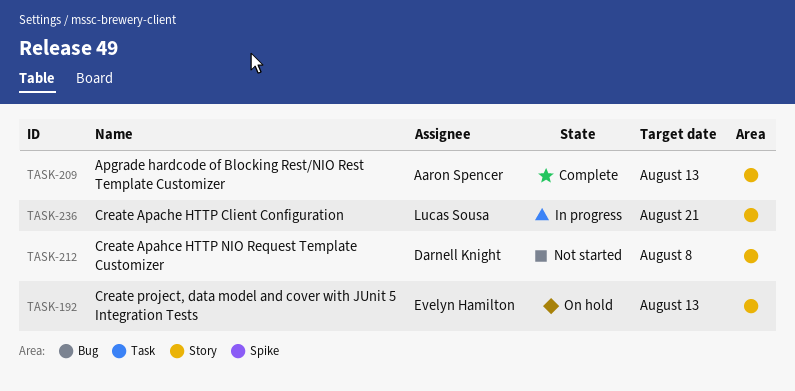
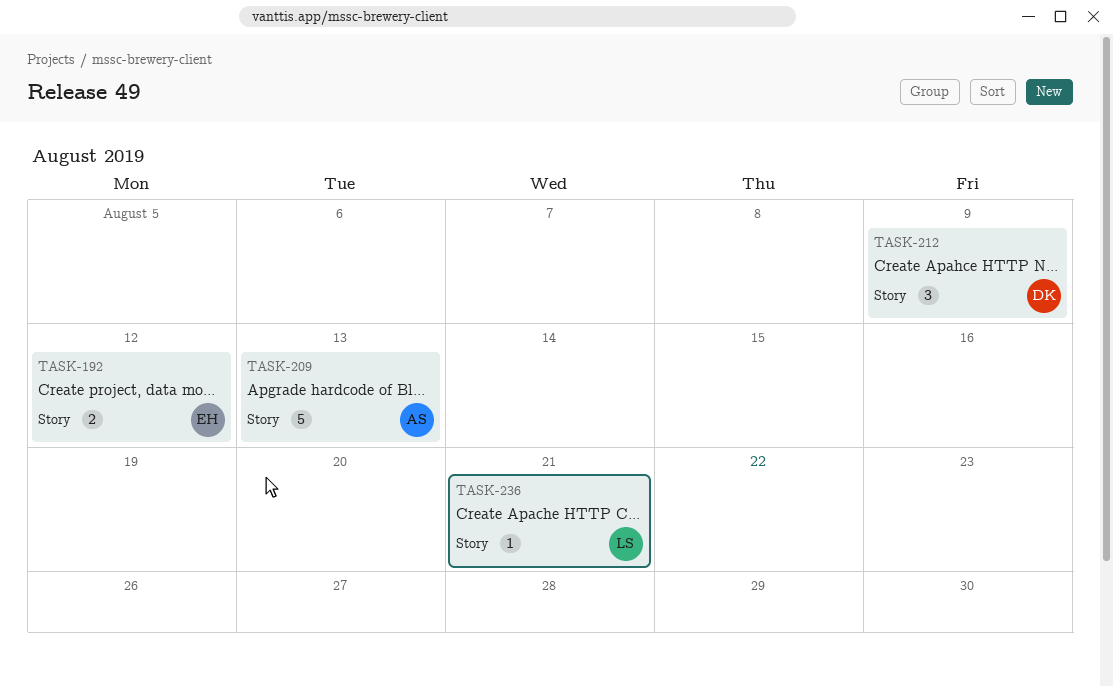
TASK-192, due: Aug 13 -> Aug 12
TASK-212, due: Aug 8 -> Aug 9

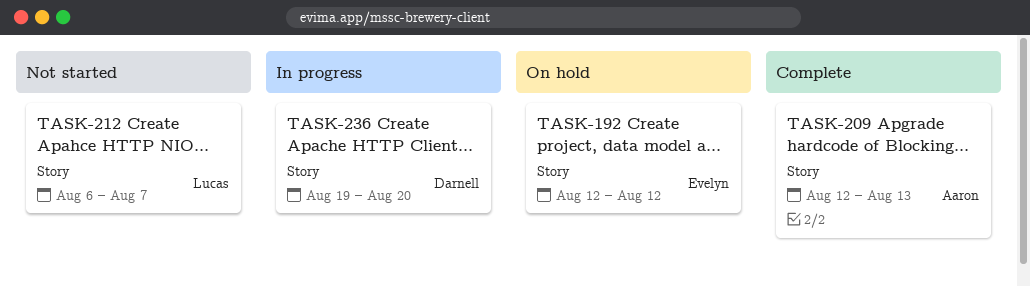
TASK-212, owner: Darnell -> Lucas
TASK-212, due: Aug 9 -> Aug 7
TASK-236, owner: Lucas -> Darnell
TASK-236, due: Aug 21 -> Aug 20

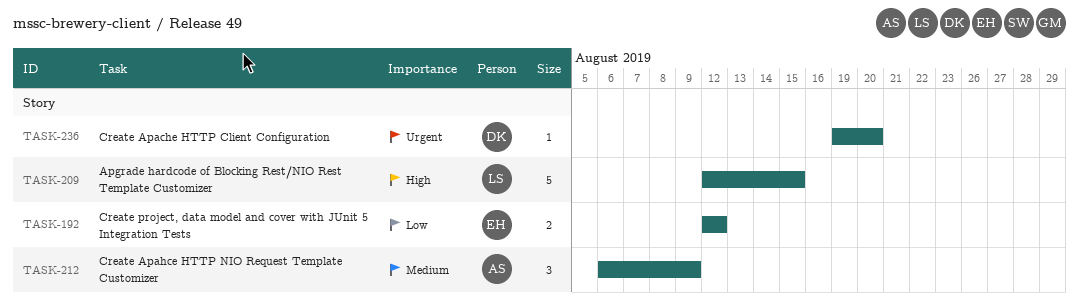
TASK-209, owner: Aaron -> Lucas
TASK-209, due: Aug 13 -> Aug 15
TASK-212, owner: Lucas -> Aaron
TASK-212, due: Aug 7 -> Aug 9

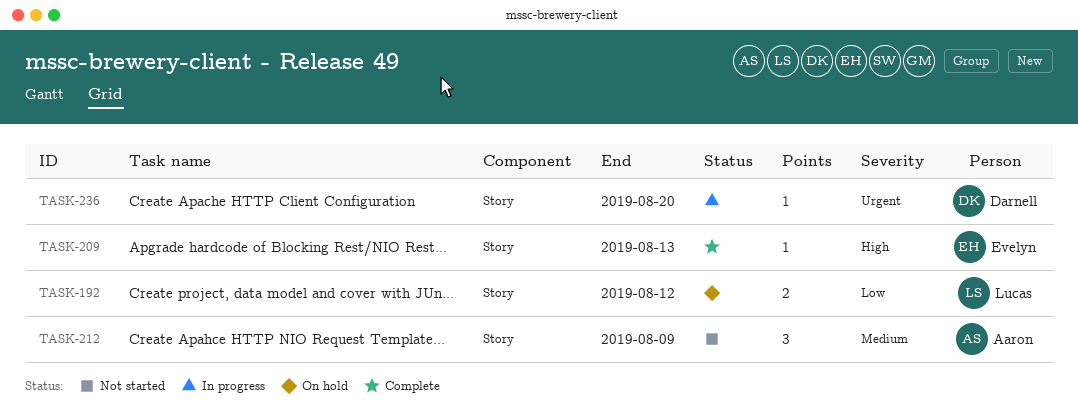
TASK-192, owner: Evelyn -> Lucas
TASK-209, owner: Lucas -> Evelyn
TASK-209, estimate: 5 -> 1
TASK-209, due: Aug 15 -> Aug 13

